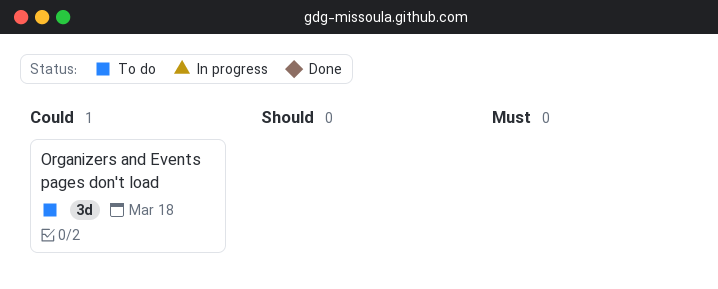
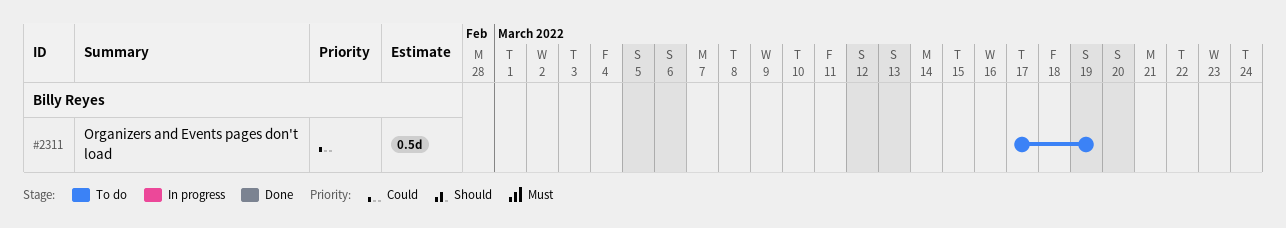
Organizers and Events pages don't load, estimate: 3d -> 0.5d
Organizers and Events pages don't load, due: Mar 18 -> Mar 19

